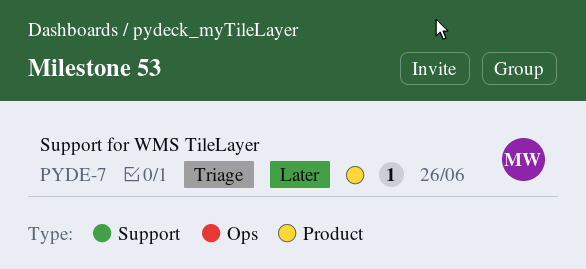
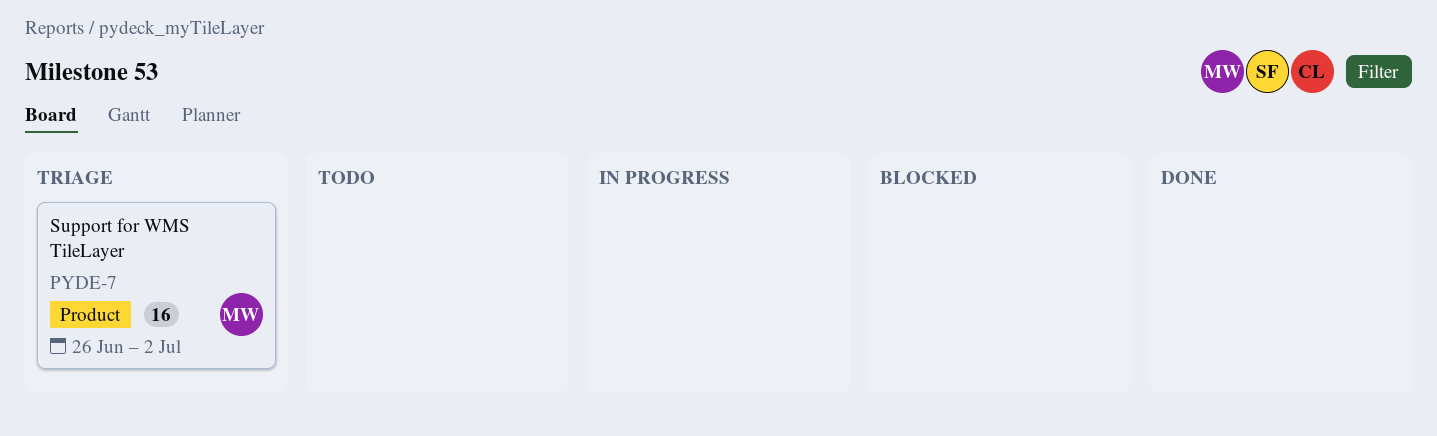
PYDE-7, estimate: 1 -> 16
PYDE-7, due: Jun 26 -> Jul 2

